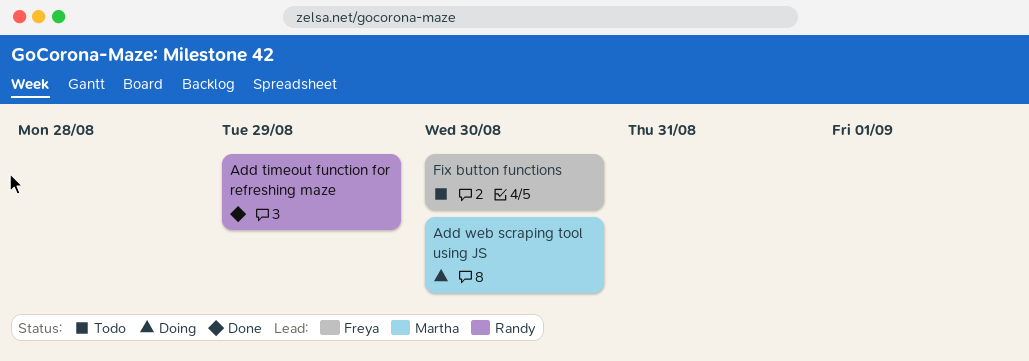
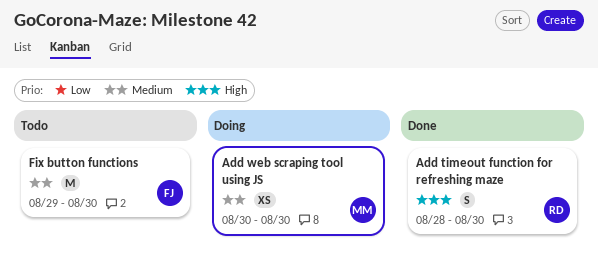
Add timeout function for refreshing maze, due: Aug 29 -> Aug 30

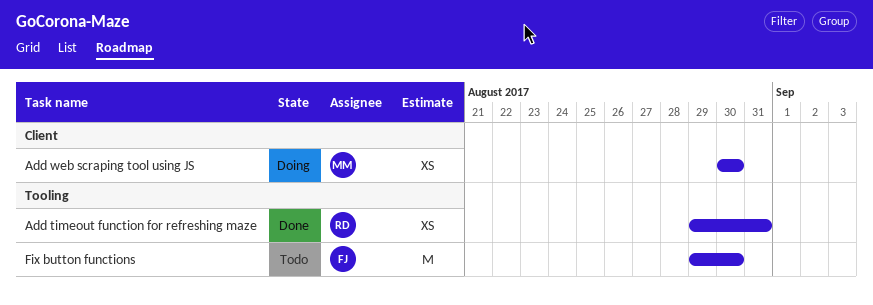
Add timeout function for refreshing maze, estimate: S -> XS
Add timeout function for refreshing maze, start: Aug 28 -> Aug 29
Add timeout function for refreshing maze, due: Aug 30 -> Aug 31

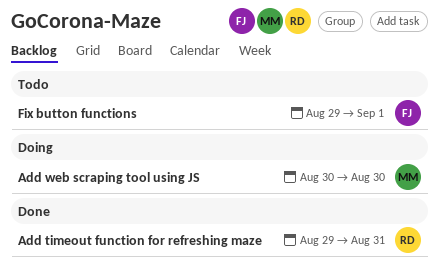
Fix button functions, due: Aug 30 -> Sep 1

